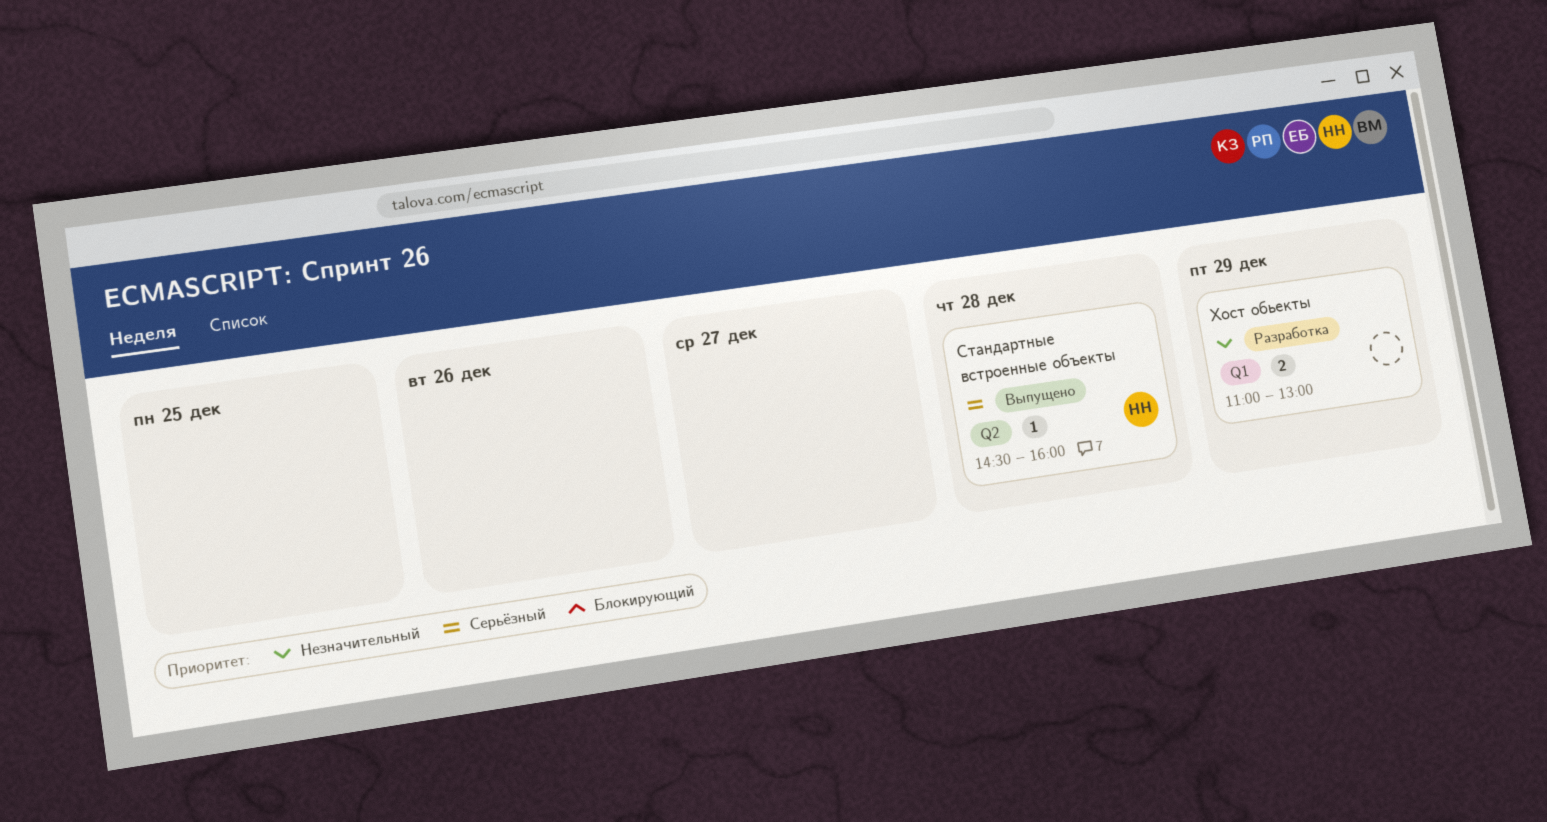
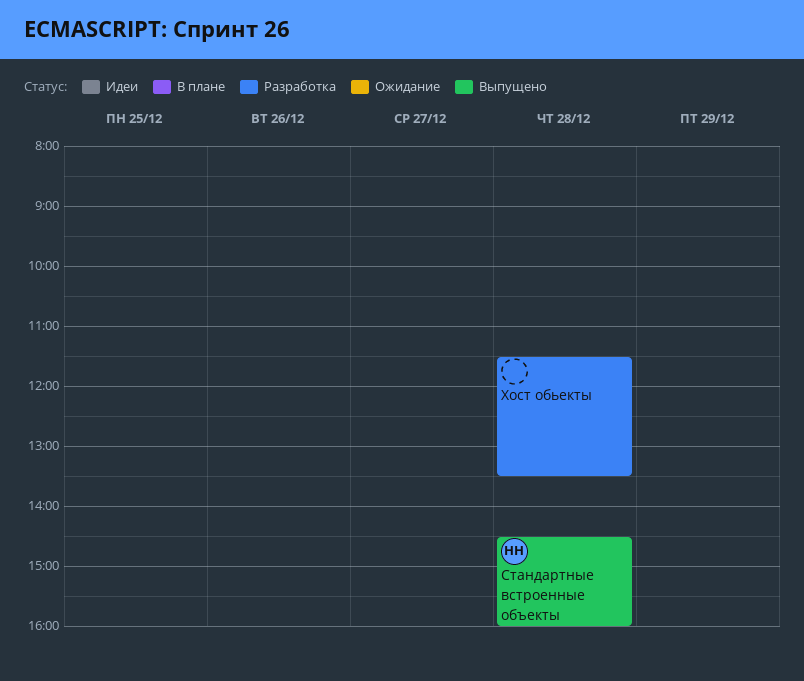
Хост обьекты, day: Dec 29 -> Dec 28
Хост обьекты, begins: 11:00 -> 11:30
Хост обьекты, ends: 13:00 -> 13:30

